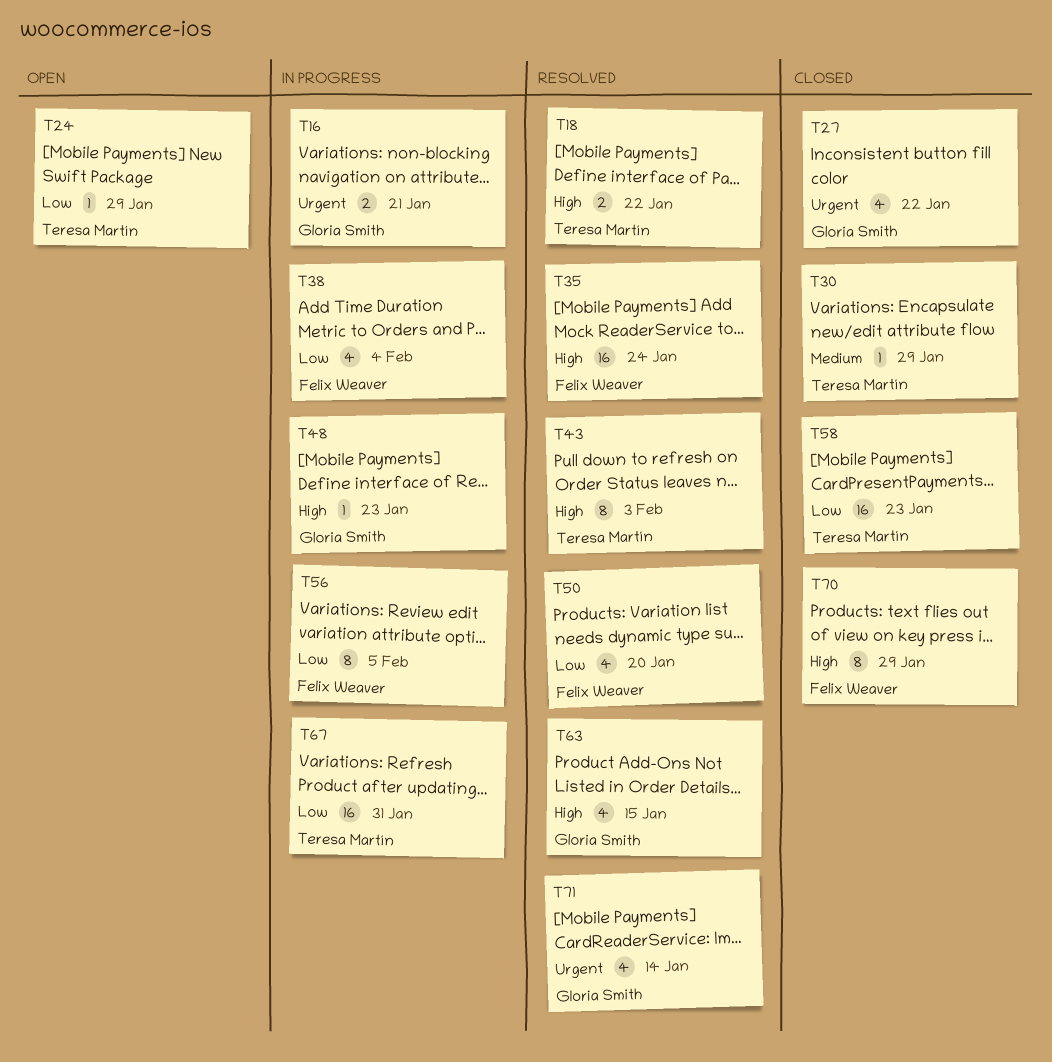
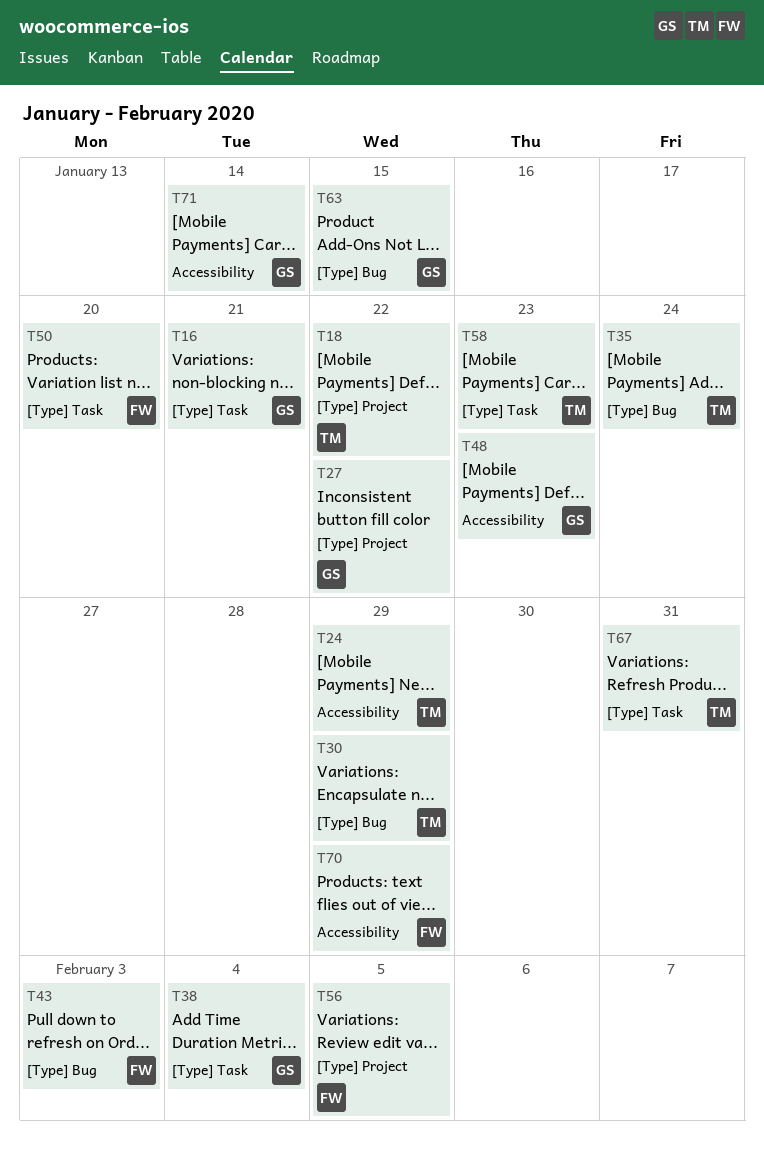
T35, owner: Felix Weaver -> Teresa Martín
T38, owner: Felix Weaver -> Gloria Smith
T43, owner: Teresa Martín -> Felix Weaver

